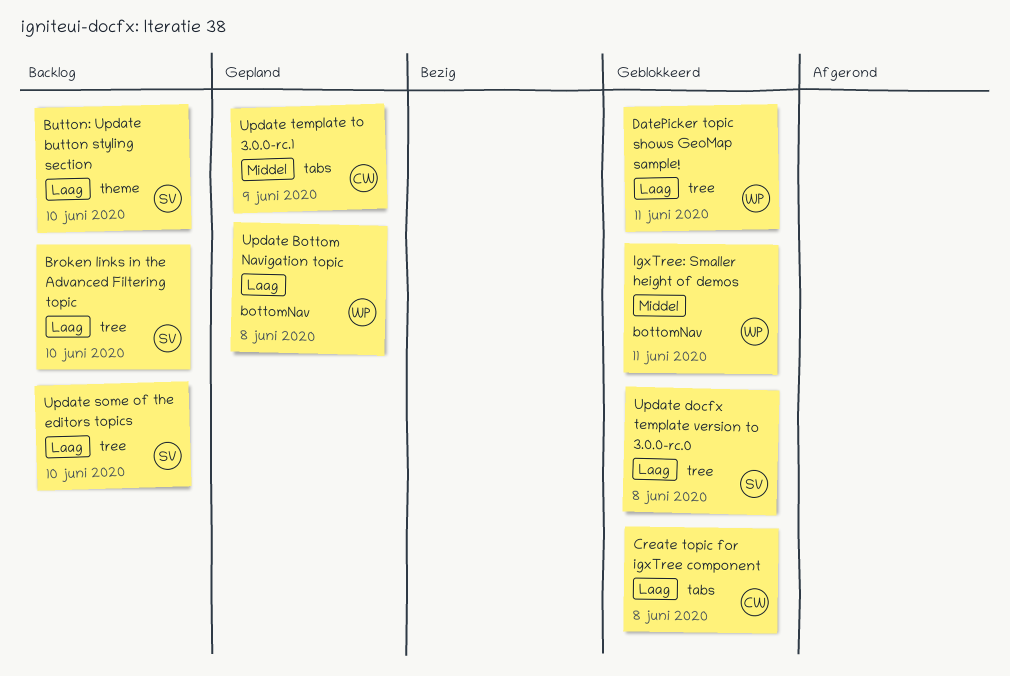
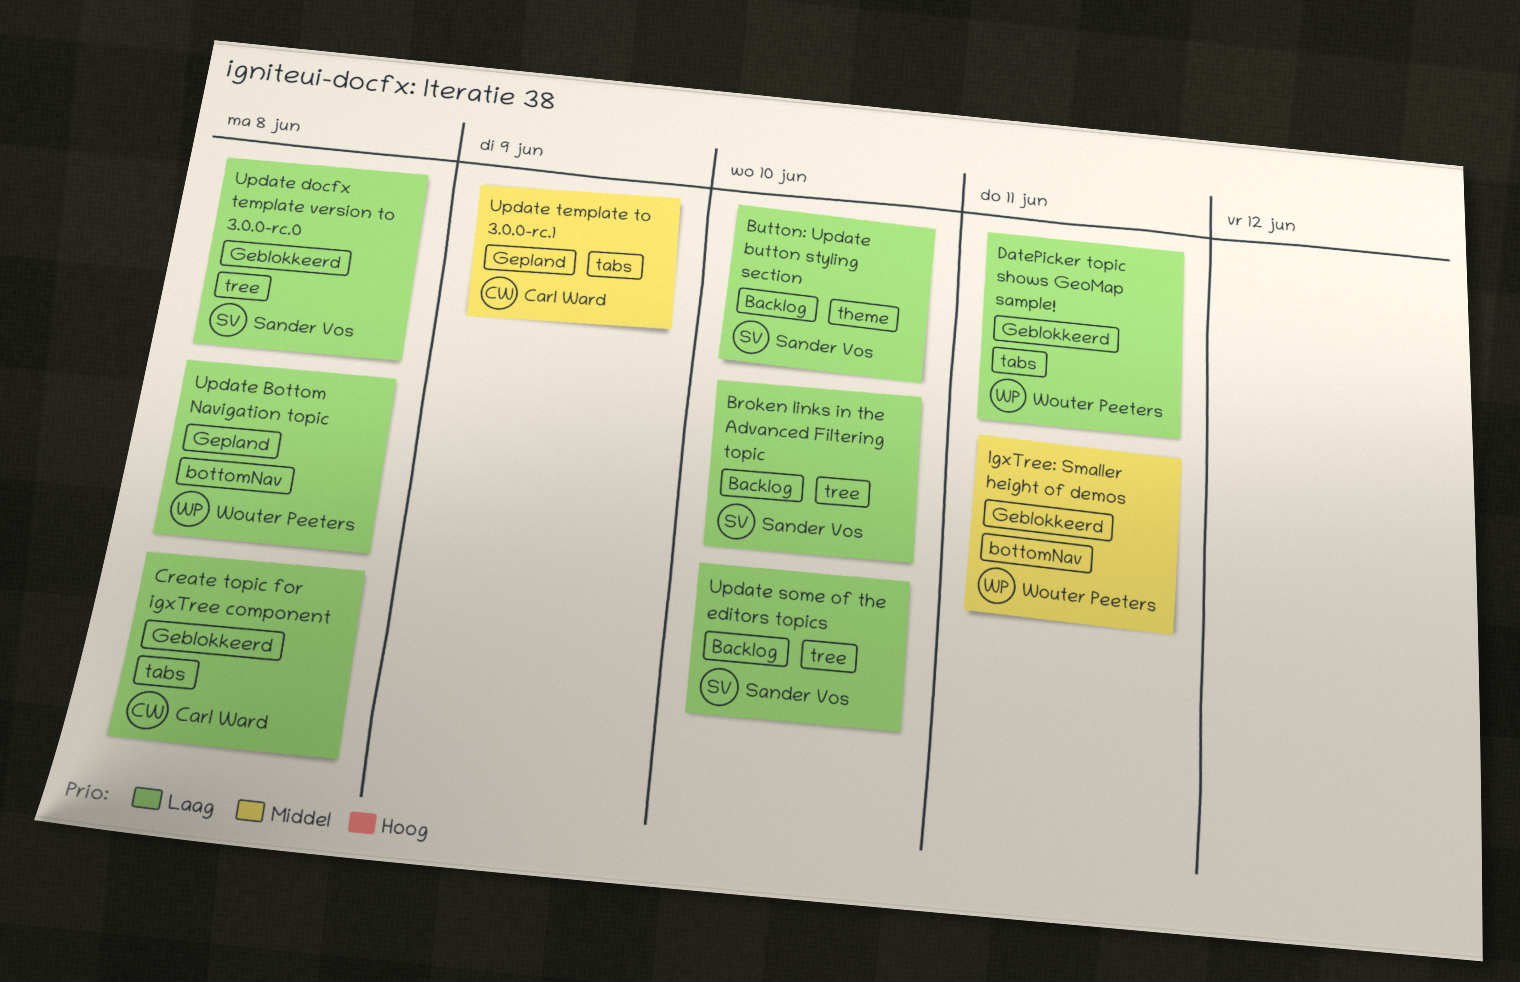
DatePicker topic shows GeoMap sample!, label: tree -> tabs

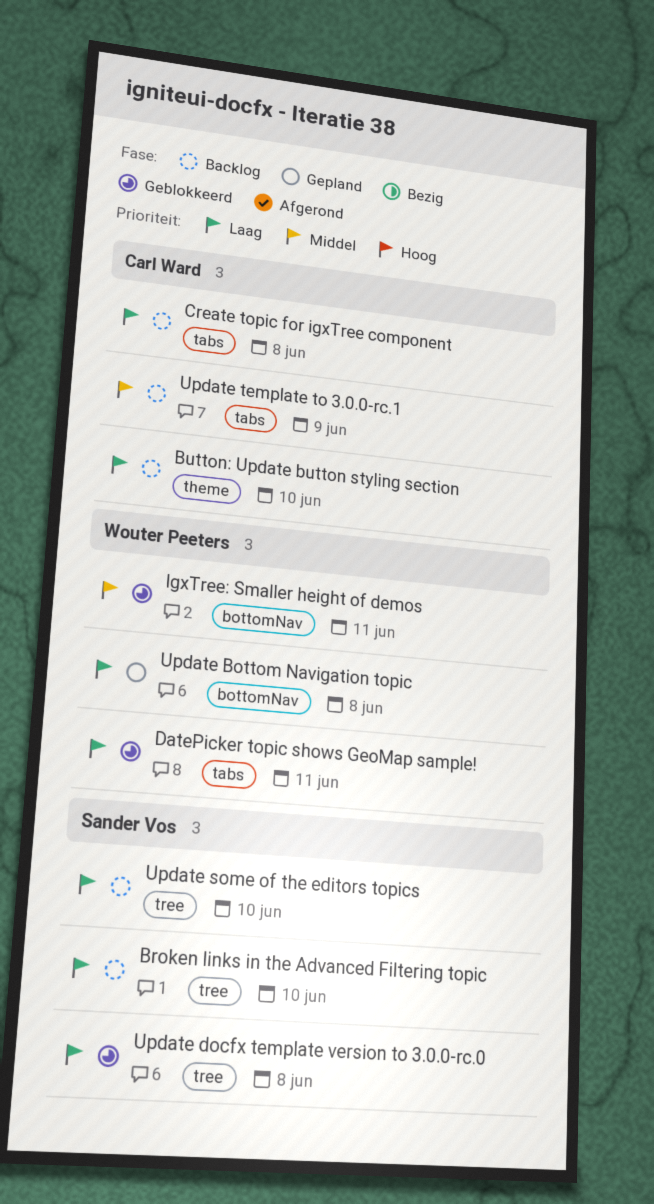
Button: Update button styling section, owner: Sander Vos -> Carl Ward
Create topic for igxTree component, status: Geblokkeerd -> Backlog
Update template to 3.0.0-rc.1, status: Gepland -> Backlog

